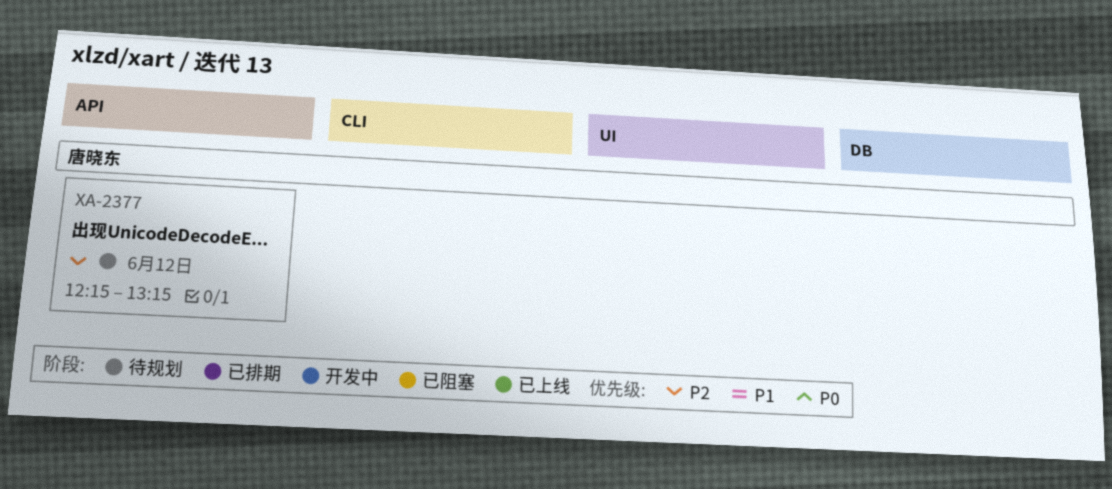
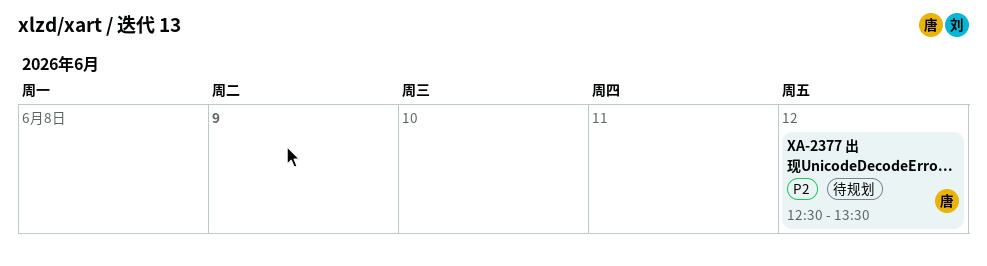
XA-2377, begins: 12:15 -> 12:30
XA-2377, ends: 13:15 -> 13:30

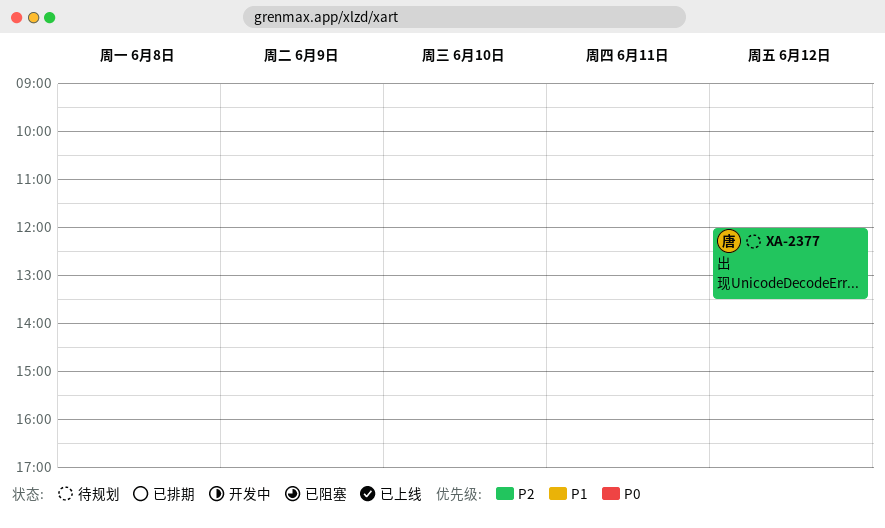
XA-2377, begins: 12:30 -> 12:00

